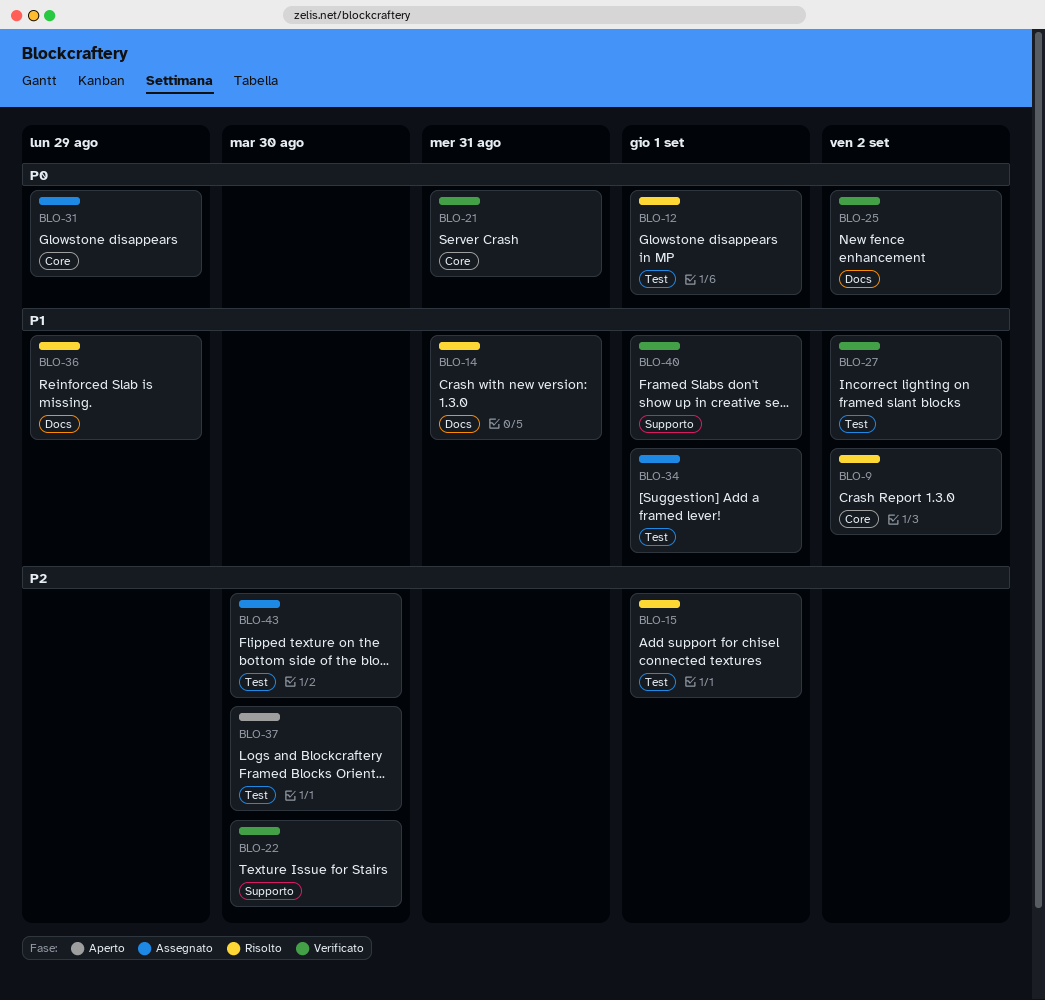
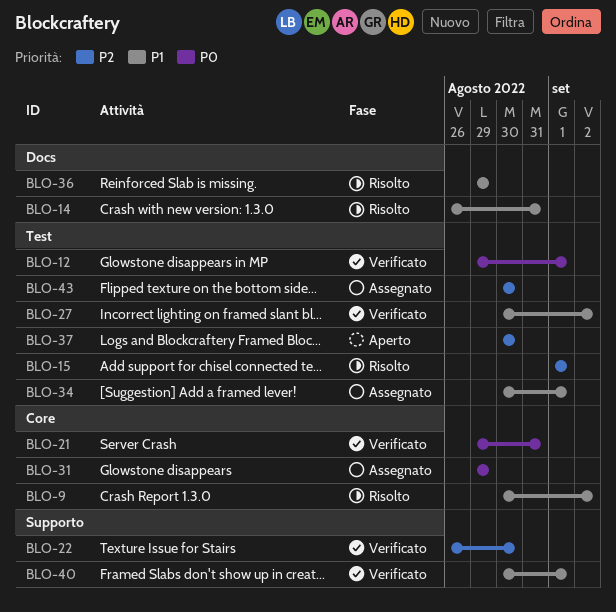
BLO-12, status: Risolto -> Verificato
BLO-25: present -> none

